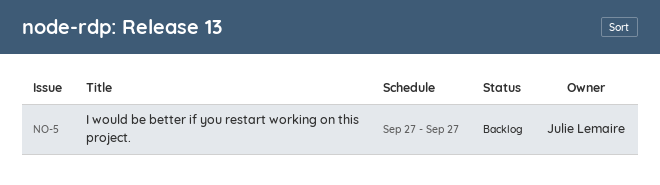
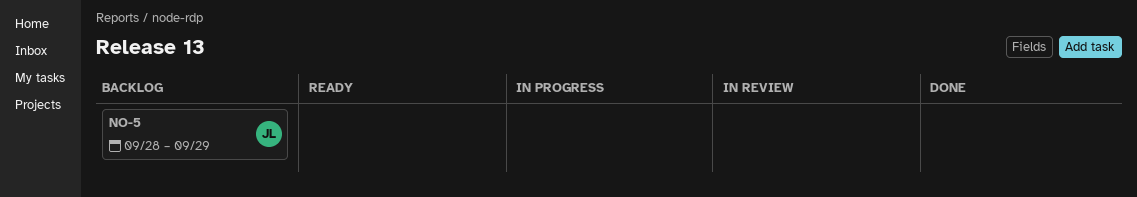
NO-5, start: Sep 27 -> Sep 28
NO-5, due: Sep 27 -> Sep 29

